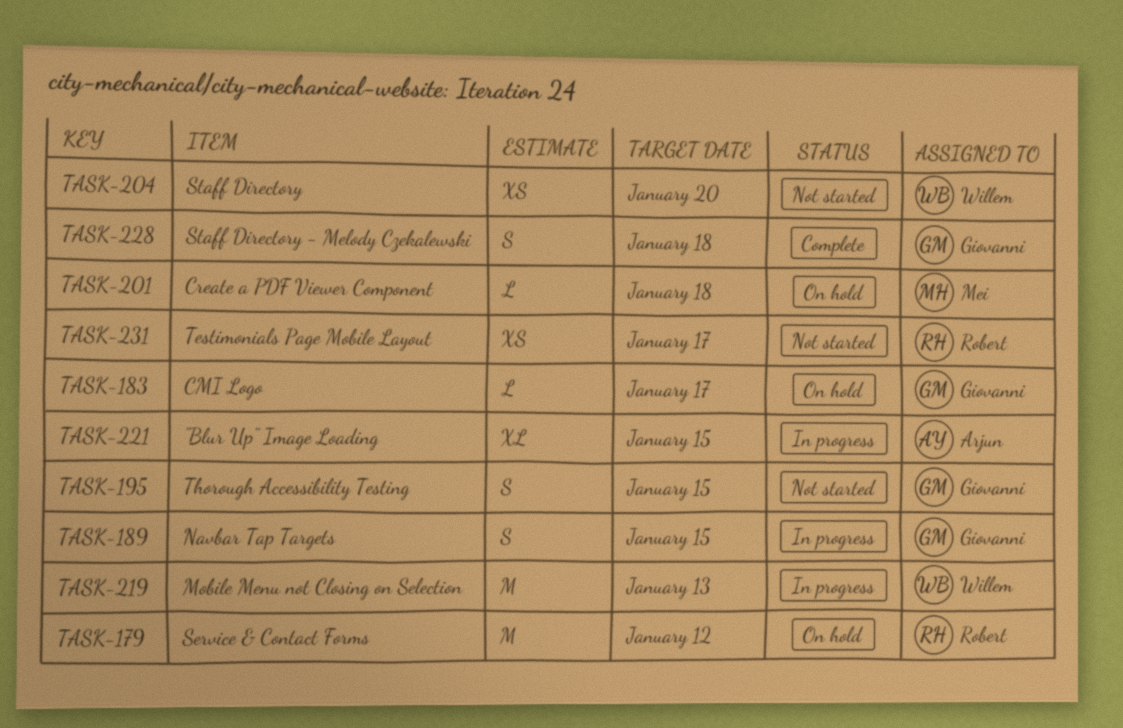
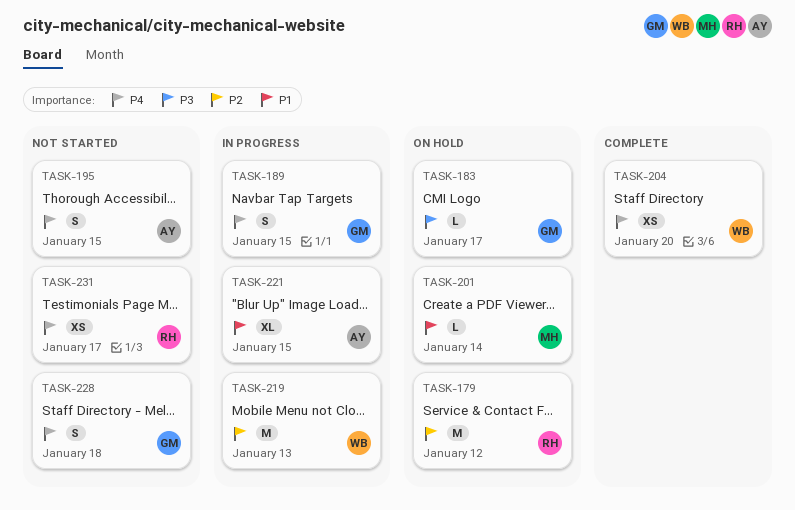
TASK-195, owner: Giovanni -> Arjun
TASK-201, due: Jan 18 -> Jan 14
TASK-204, status: Not started -> Complete
TASK-228, status: Complete -> Not started

